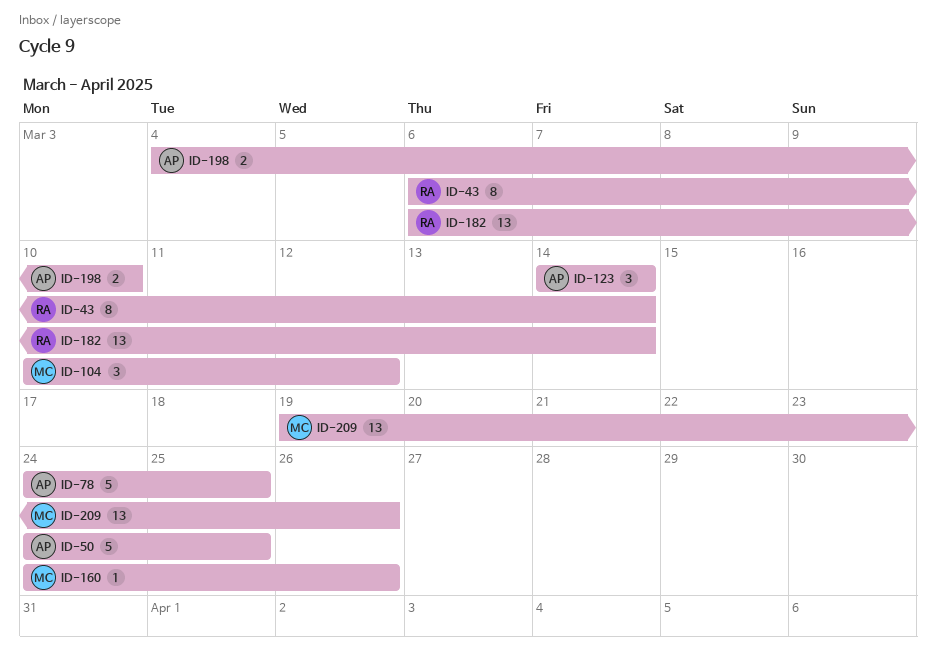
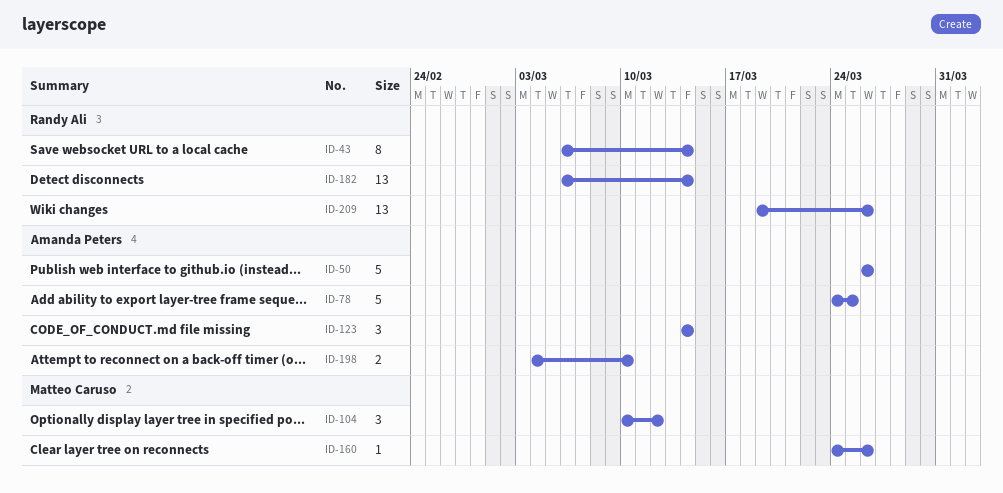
ID-50, start: Mar 24 -> Mar 26
ID-50, due: Mar 25 -> Mar 26
ID-209, owner: Matteo Caruso -> Randy Ali

